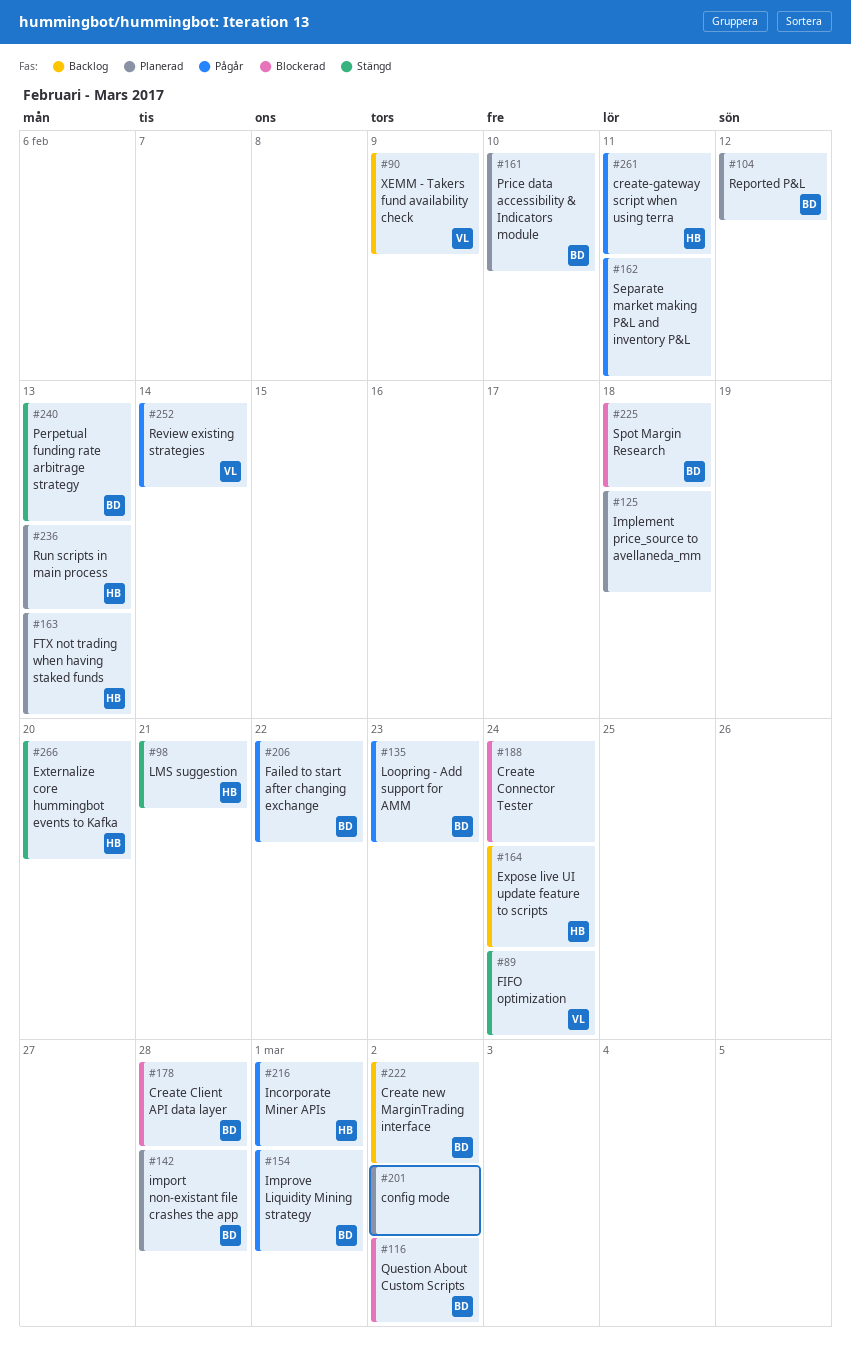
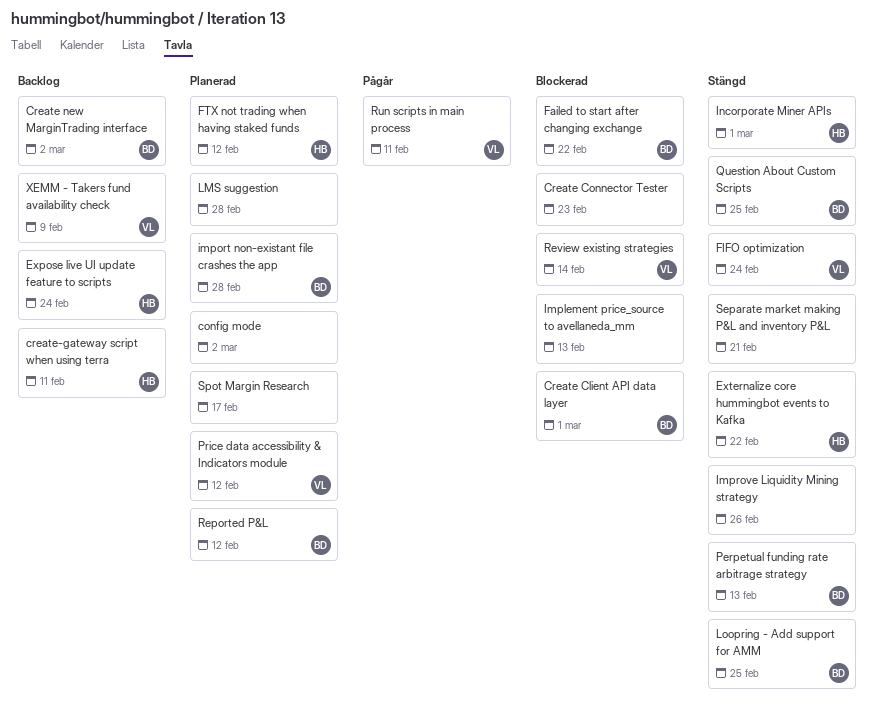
Create Client API data layer, due: Feb 28 -> Mar 1
Create Connector Tester, due: Feb 24 -> Feb 23
create-gateway script when using terra, status: Pågår -> Backlog
Externalize core hummingbot events to Kafka, due: Feb 20 -> Feb 22
Failed to start after changing exchange, status: Pågår -> Blockerad
FTX not trading when having staked funds, due: Feb 13 -> Feb 12
Implement price_source to avellaneda_mm, status: Planerad -> Blockerad
Implement price_source to avellaneda_mm, due: Feb 18 -> Feb 13
Improve Liquidity Mining strategy, status: Pågår -> Stängd
Improve Liquidity Mining strategy, owner: BD -> none
Improve Liquidity Mining strategy, due: Mar 1 -> Feb 26
Incorporate Miner APIs, status: Pågår -> Stängd
LMS suggestion, status: Stängd -> Planerad
LMS suggestion, owner: HB -> none
LMS suggestion, due: Feb 21 -> Feb 28
Loopring - Add support for AMM, status: Pågår -> Stängd
Loopring - Add support for AMM, due: Feb 23 -> Feb 25
Price data accessibility & Indicators module, owner: BD -> VL
Price data accessibility & Indicators module, due: Feb 10 -> Feb 12
Question About Custom Scripts, status: Blockerad -> Stängd
Question About Custom Scripts, due: Mar 2 -> Feb 25
Review existing strategies, status: Pågår -> Blockerad
Run scripts in main process, status: Planerad -> Pågår
Run scripts in main process, owner: HB -> VL
Run scripts in main process, due: Feb 13 -> Feb 11
Separate market making P&L and inventory P&L, status: Pågår -> Stängd
Separate market making P&L and inventory P&L, due: Feb 11 -> Feb 21
Spot Margin Research, status: Blockerad -> Planerad
Spot Margin Research, owner: BD -> none
Spot Margin Research, due: Feb 18 -> Feb 17

